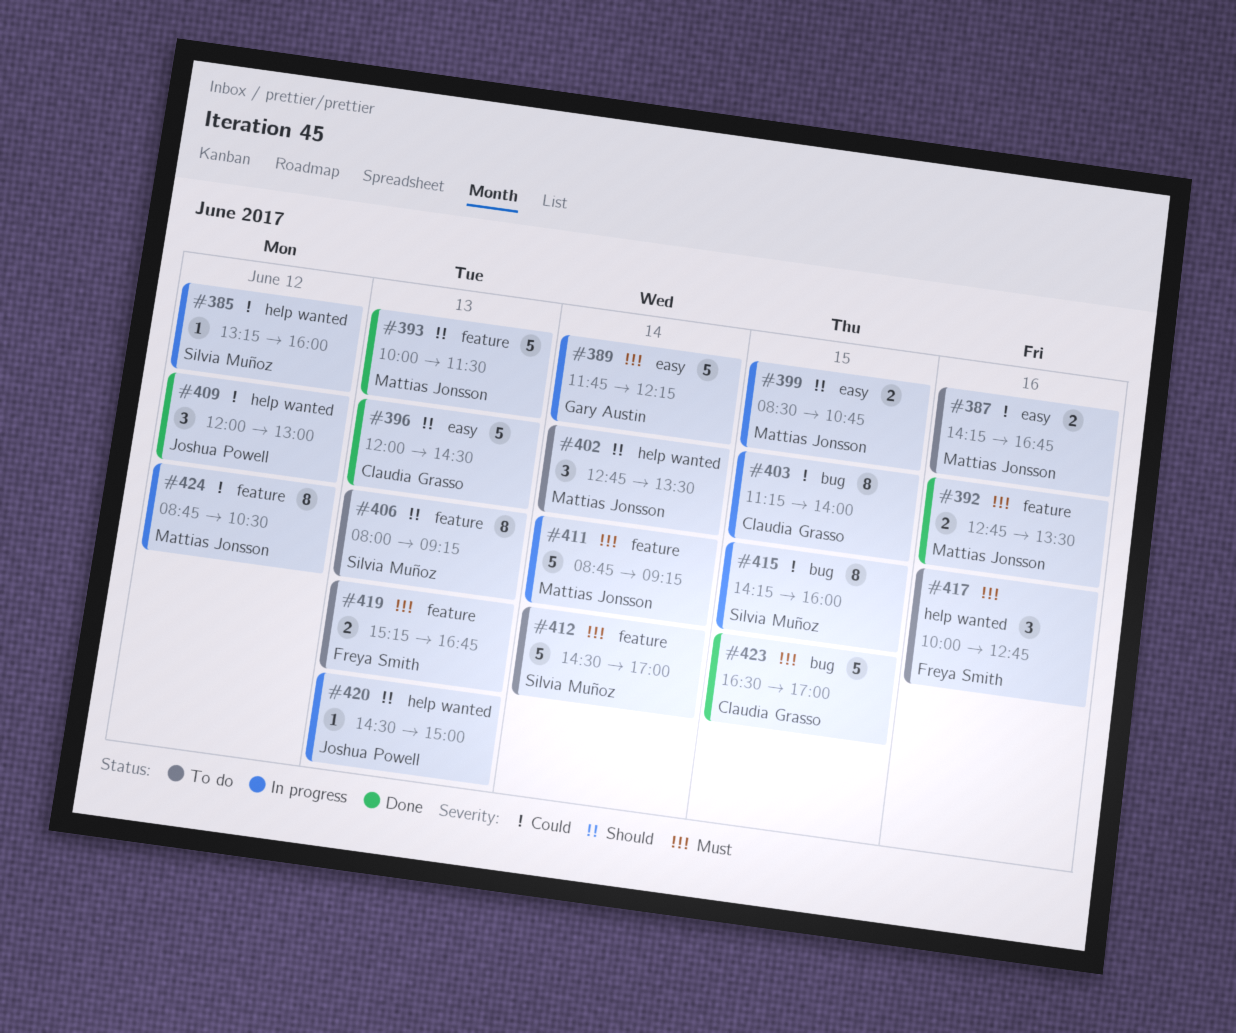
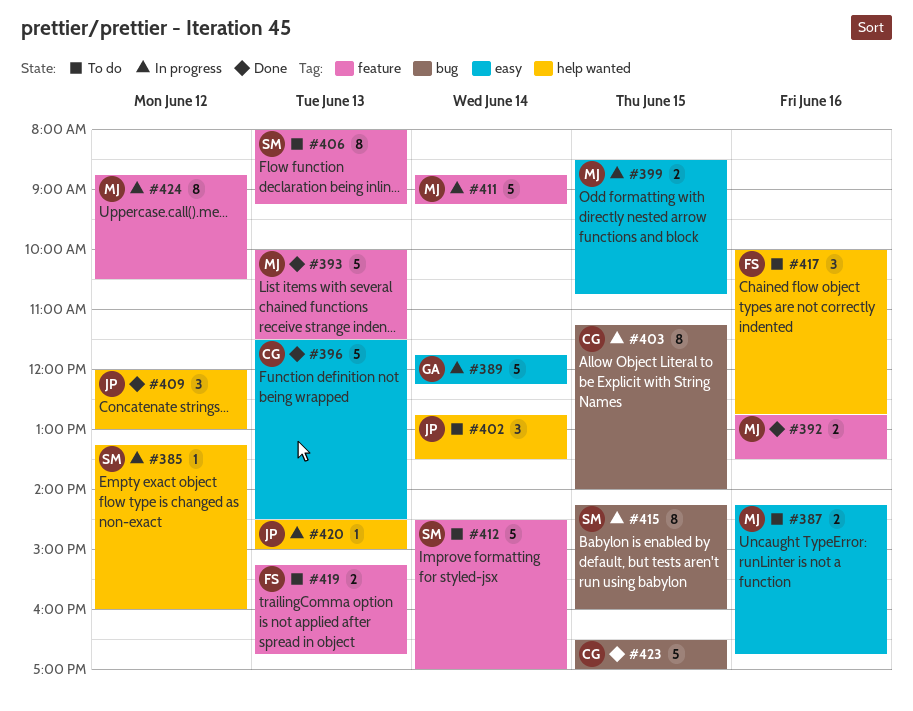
#396, begins: 12:00 -> 11:30
#402, owner: Mattias Jonsson -> Joshua Powell

